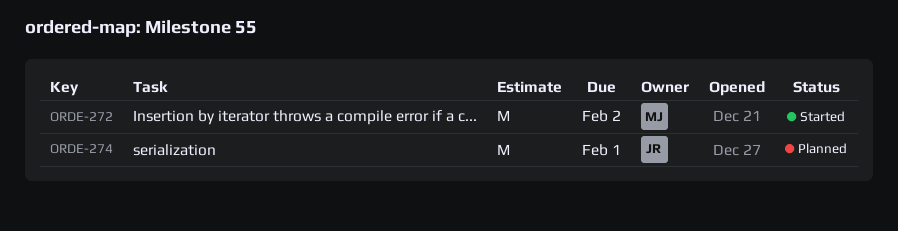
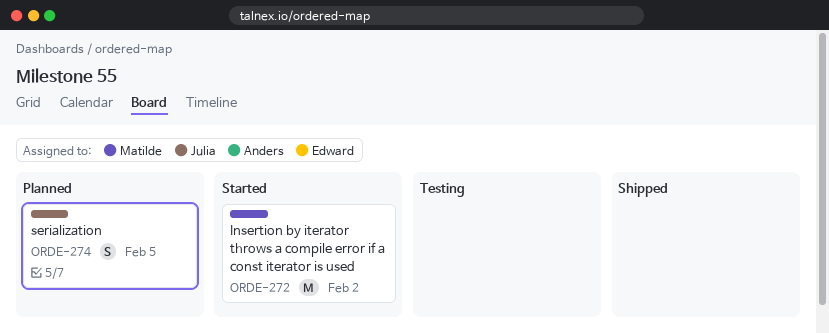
ORDE-274, estimate: M -> S
ORDE-274, due: Feb 1 -> Feb 5

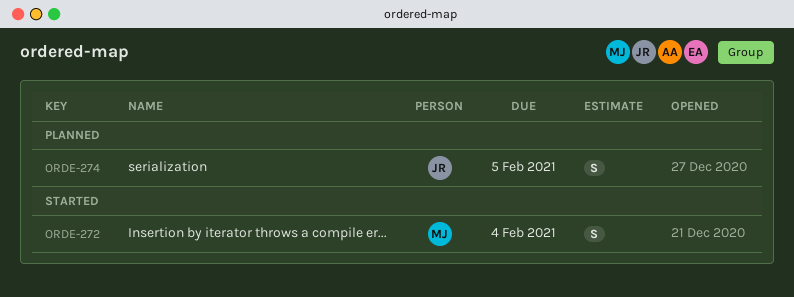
ORDE-272, estimate: M -> S
ORDE-272, due: Feb 2 -> Feb 4

